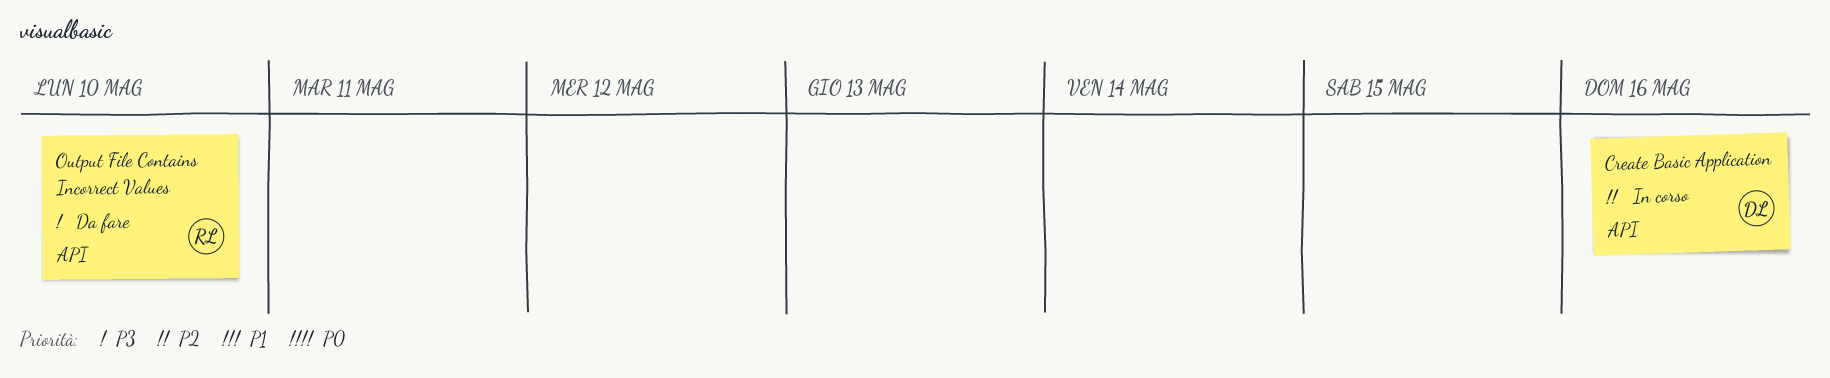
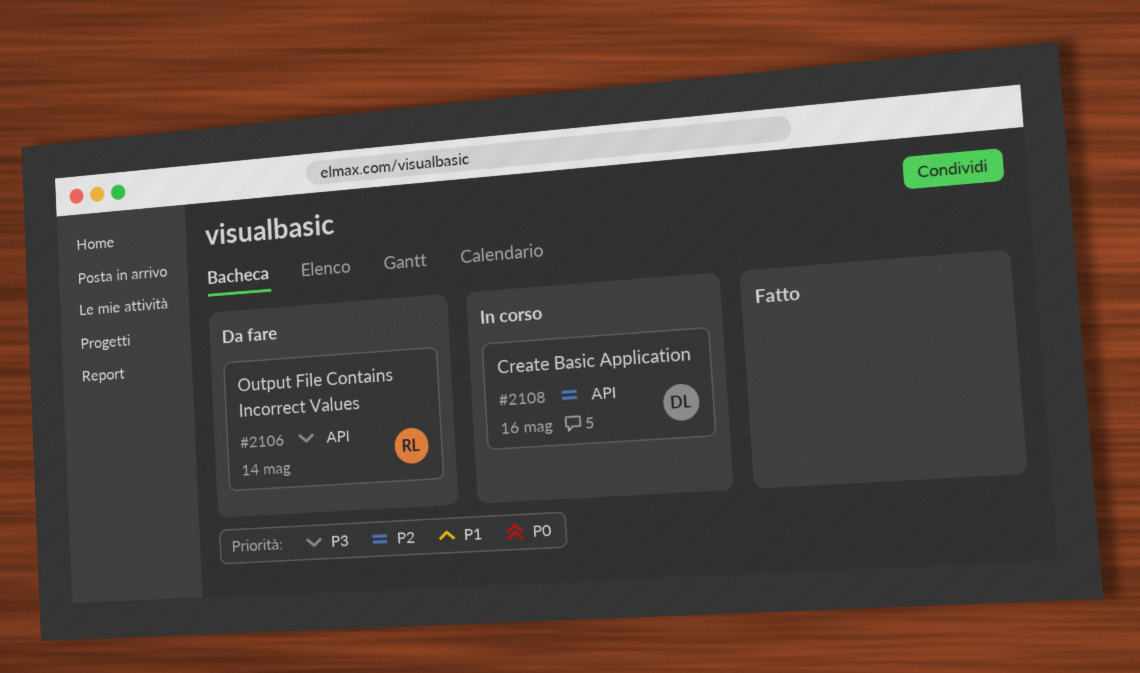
Output File Contains Incorrect Values, due: May 10 -> May 14

